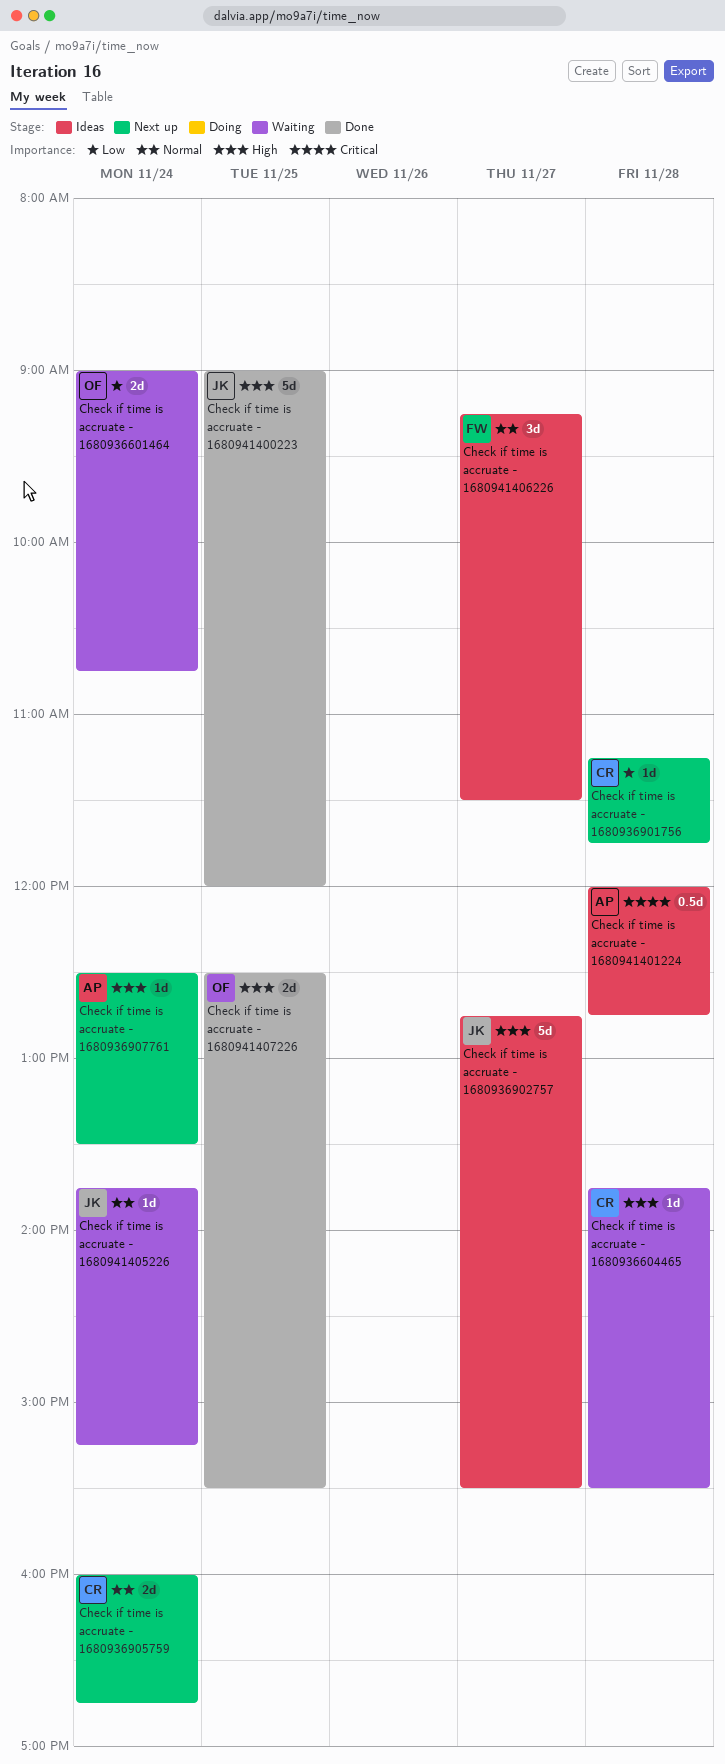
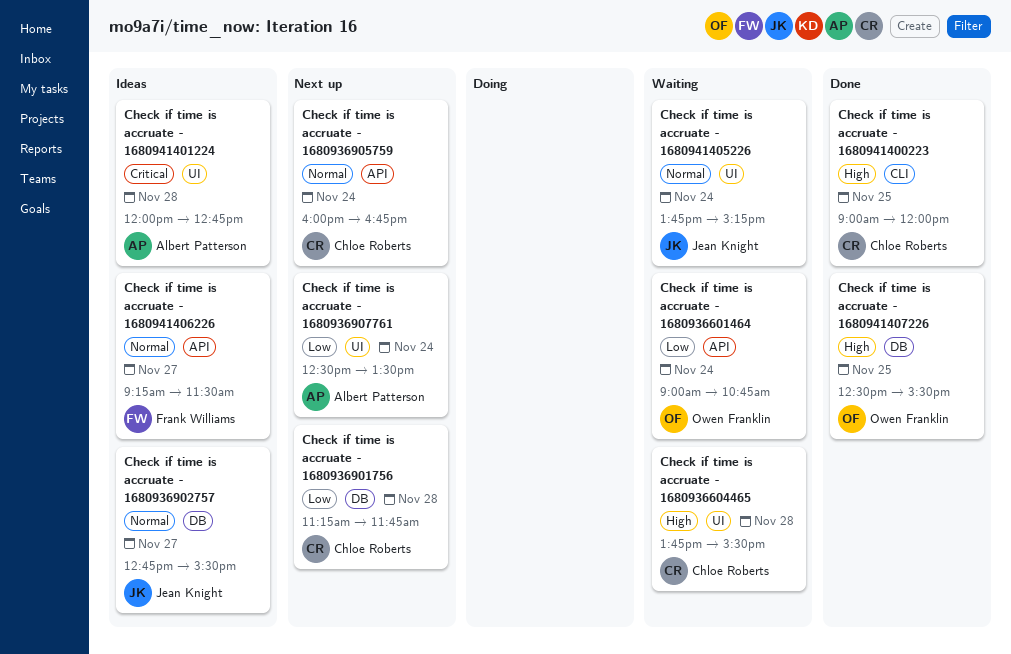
Check if time is accruate - 1680936902757, priority: High -> Normal
Check if time is accruate - 1680936907761, priority: High -> Low
Check if time is accruate - 1680941400223, owner: Jean Knight -> Chloe Roberts

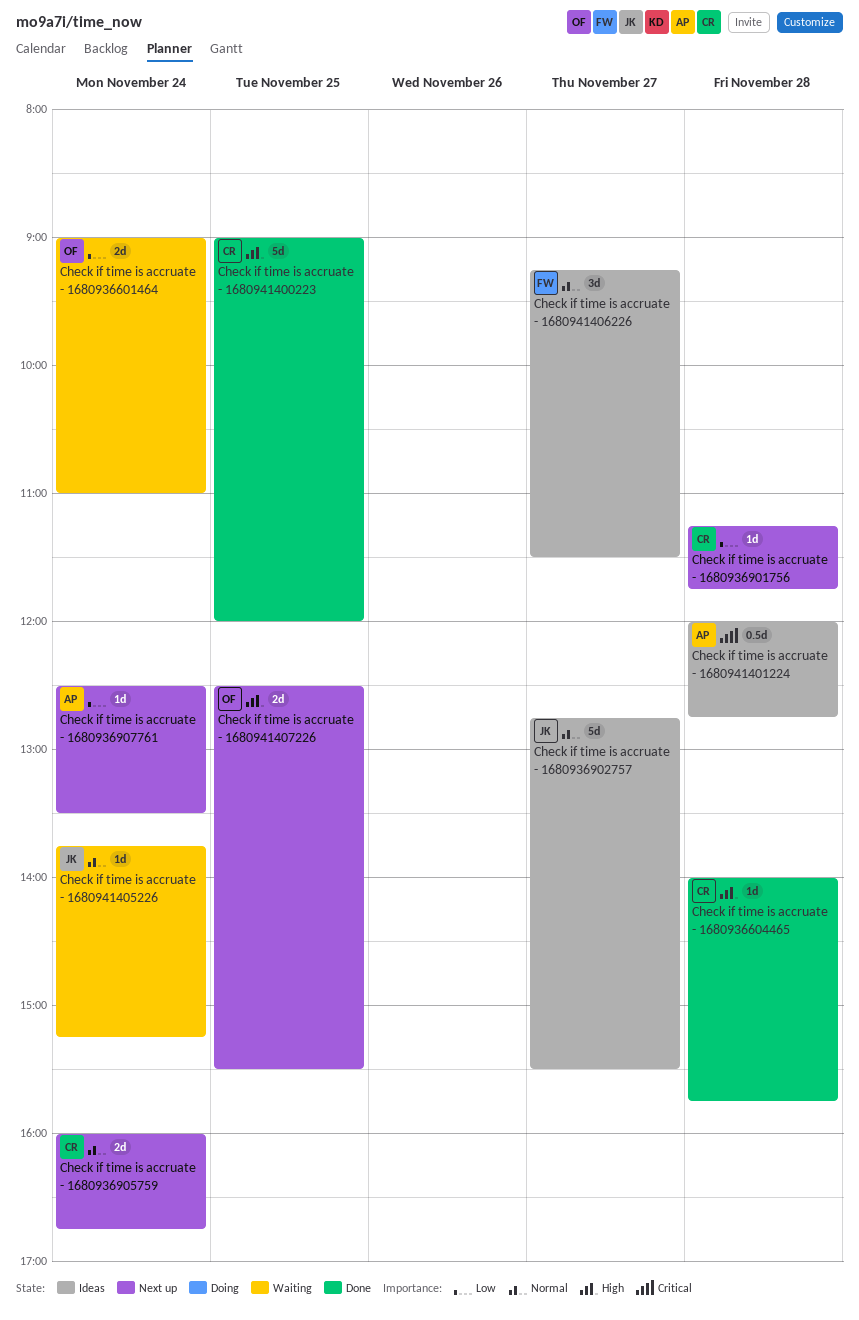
Check if time is accruate - 1680936601464, ends: 10:45 -> 11:00
Check if time is accruate - 1680936604465, status: Waiting -> Done
Check if time is accruate - 1680936604465, begins: 13:45 -> 14:00
Check if time is accruate - 1680936604465, ends: 15:30 -> 15:45
Check if time is accruate - 1680941407226, status: Done -> Next up

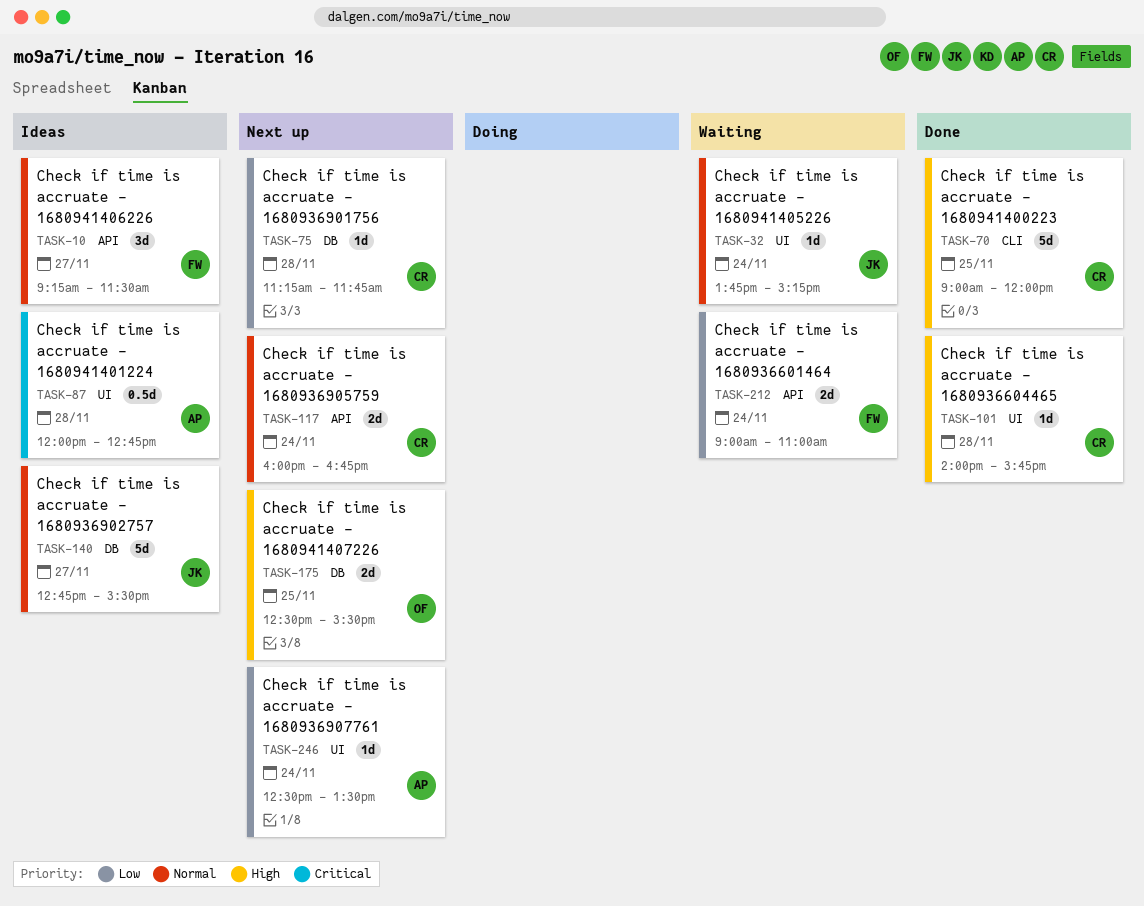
Check if time is accruate - 1680936601464, owner: OF -> FW

